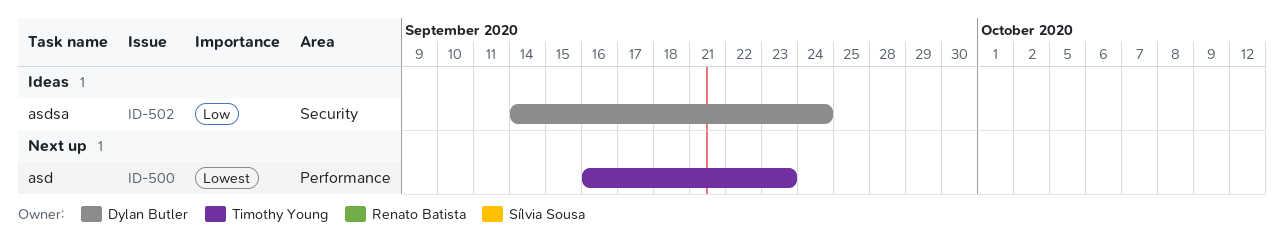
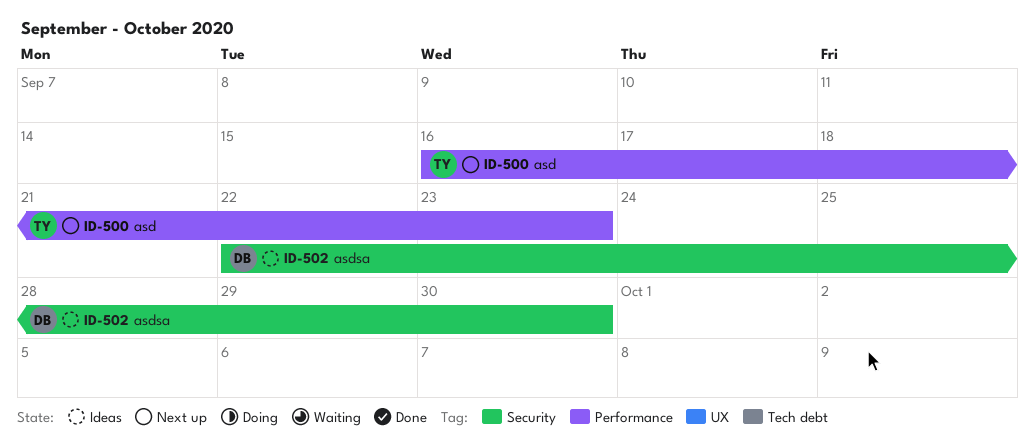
ID-502, start: Sep 14 -> Sep 22
ID-502, due: Sep 24 -> Sep 30

